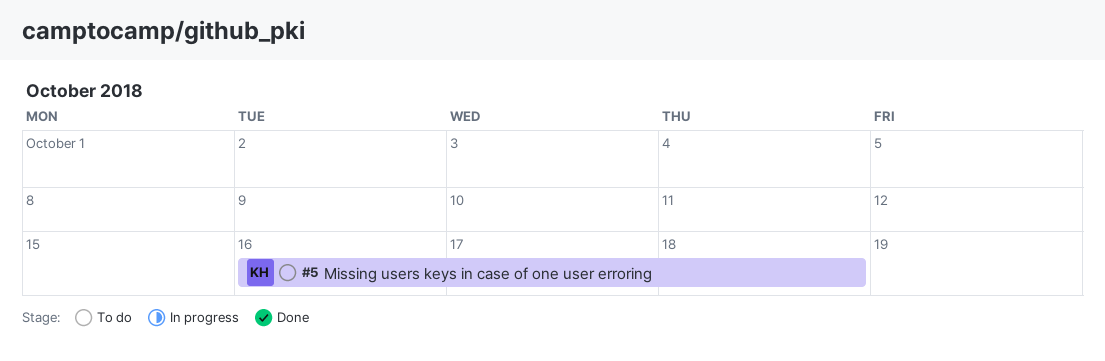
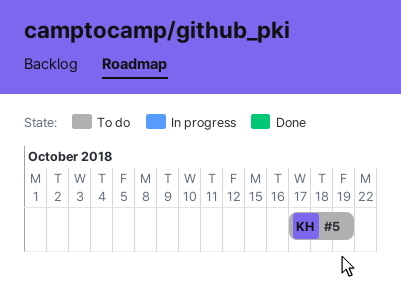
#5, start: Oct 16 -> Oct 17
#5, due: Oct 18 -> Oct 19

